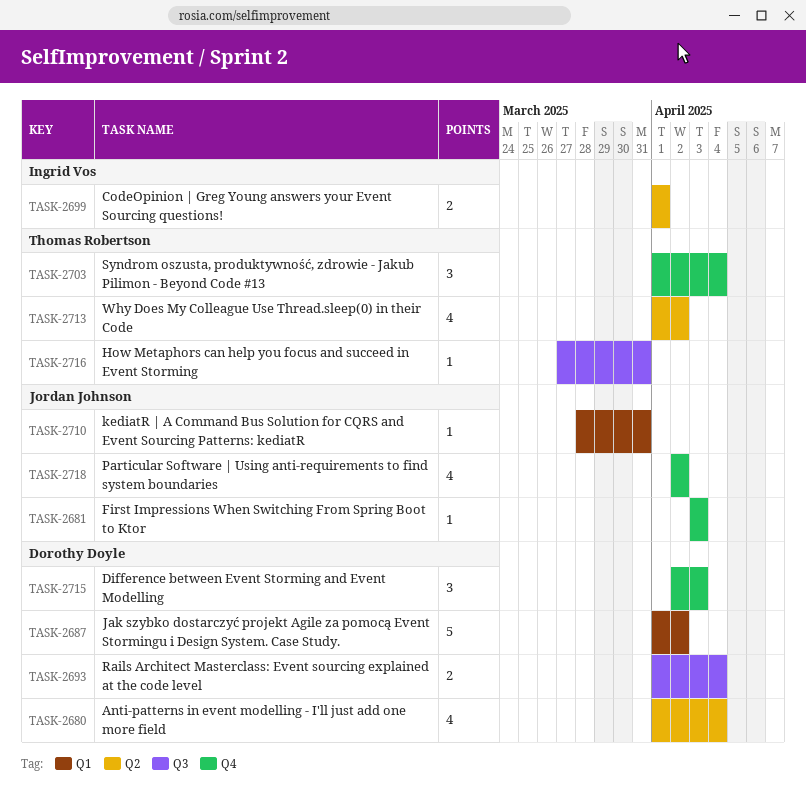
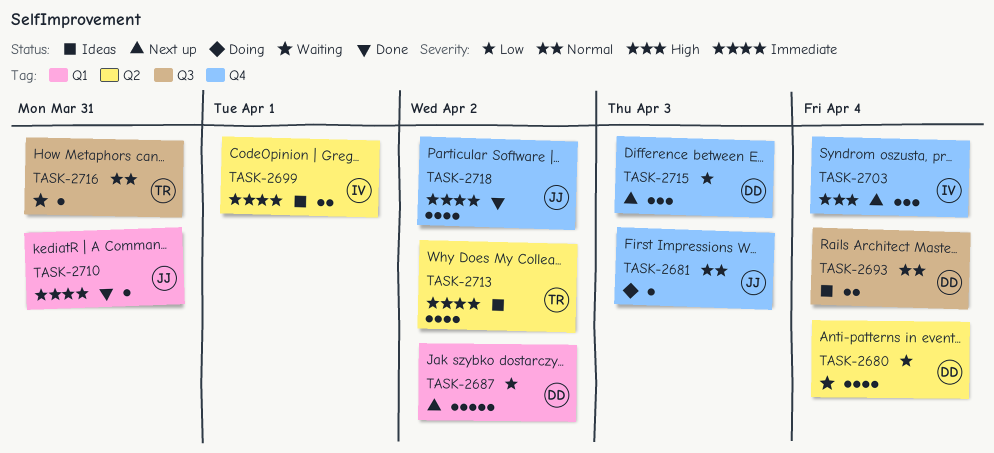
TASK-2703, owner: Thomas Robertson -> Ingrid Vos

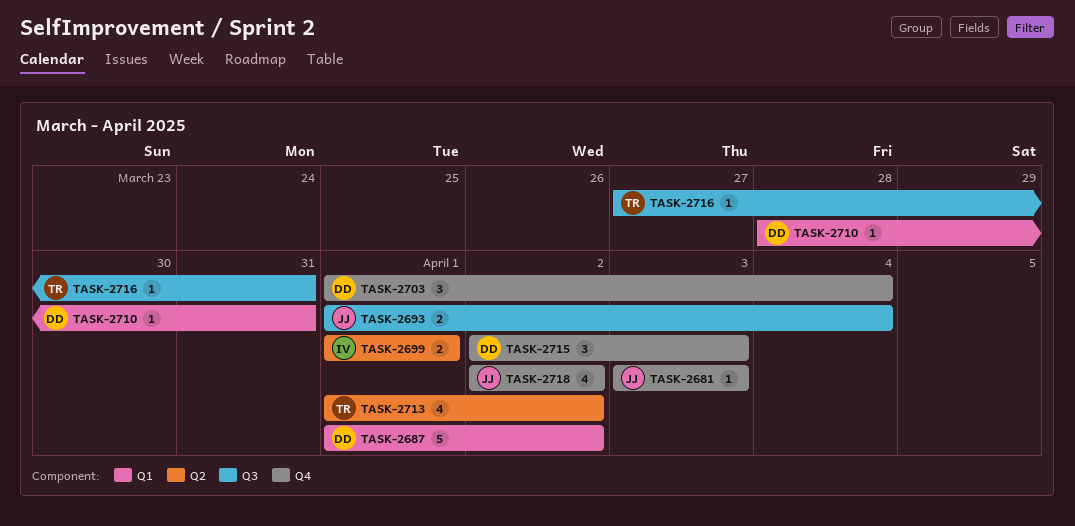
TASK-2680: present -> none
TASK-2693, owner: DD -> JJ
TASK-2703, owner: IV -> DD
TASK-2710, owner: JJ -> DD

